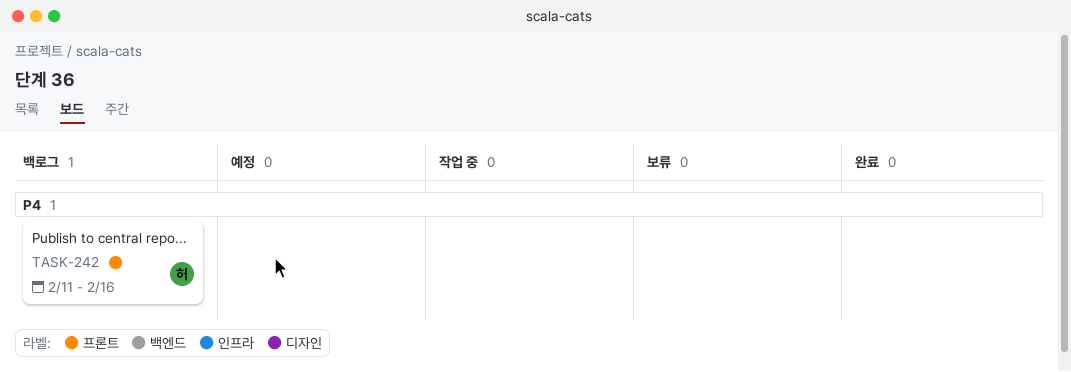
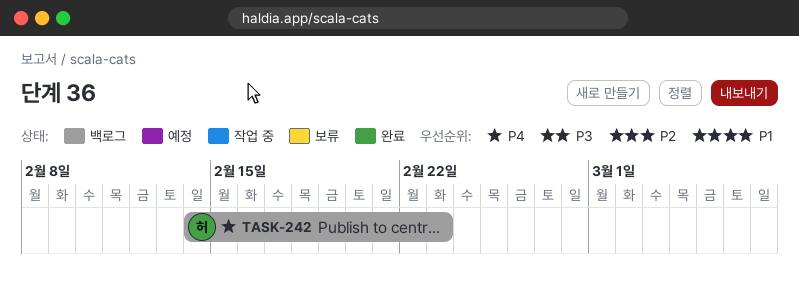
TASK-242, start: Feb 11 -> Feb 14
TASK-242, due: Feb 16 -> Feb 23

